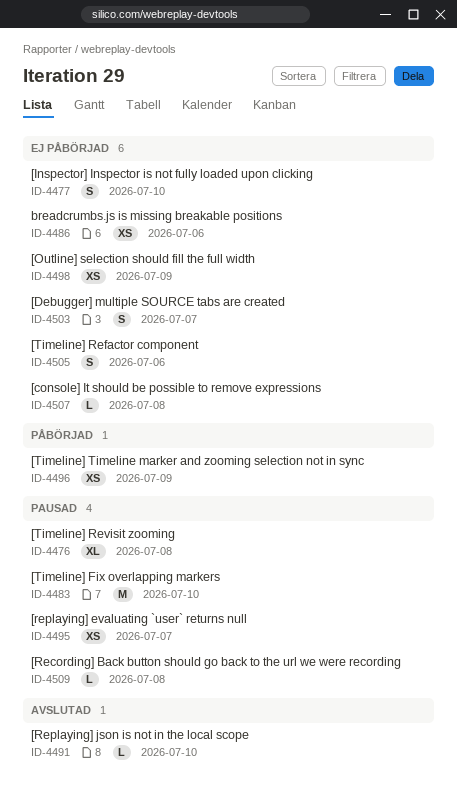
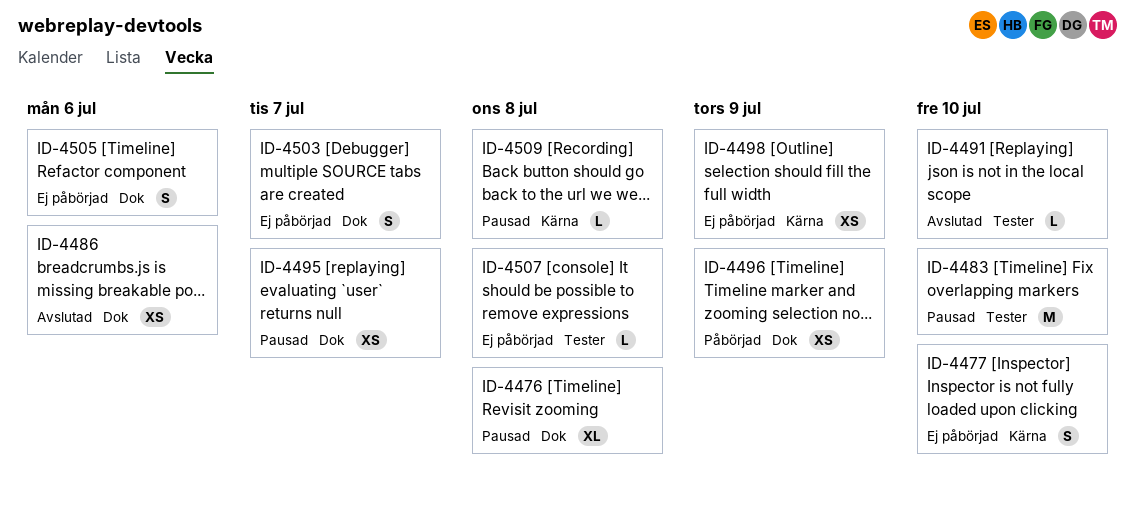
ID-4486, status: Ej påbörjad -> Avslutad

